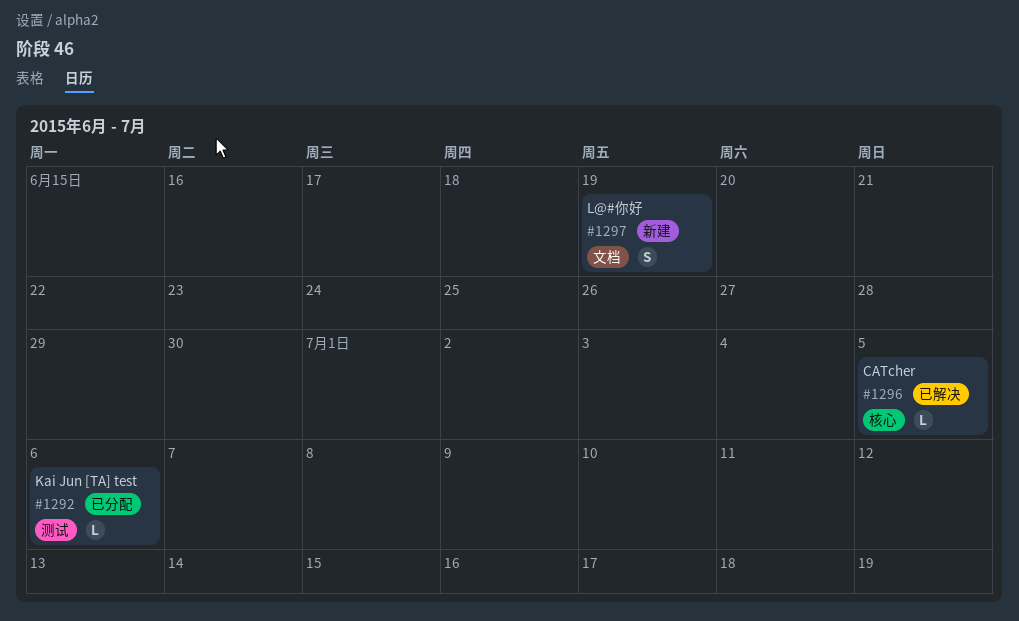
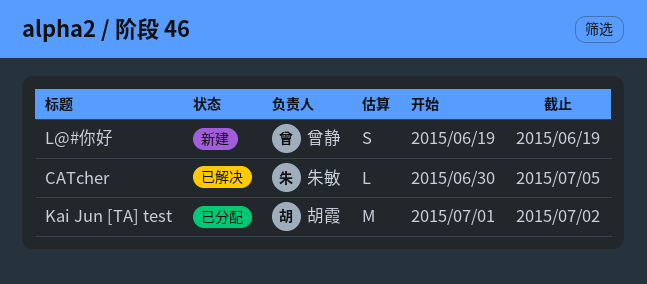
Kai Jun [TA] test, estimate: L -> M
Kai Jun [TA] test, due: Jul 6 -> Jul 2

